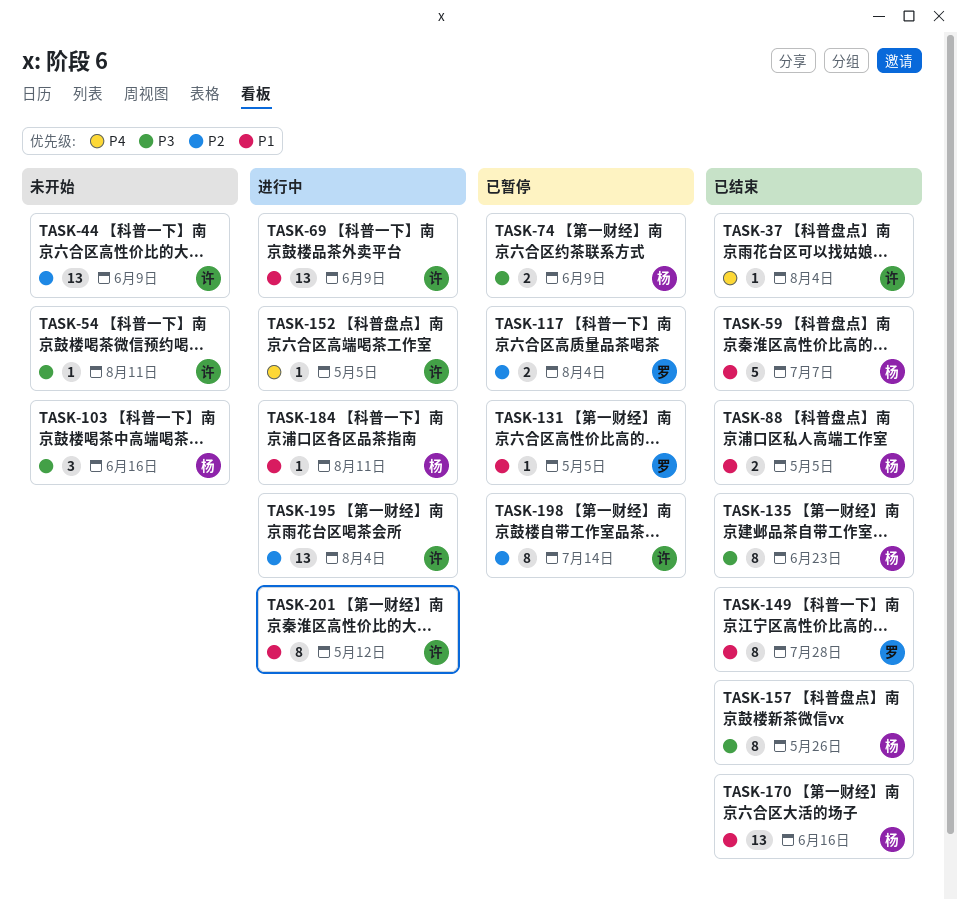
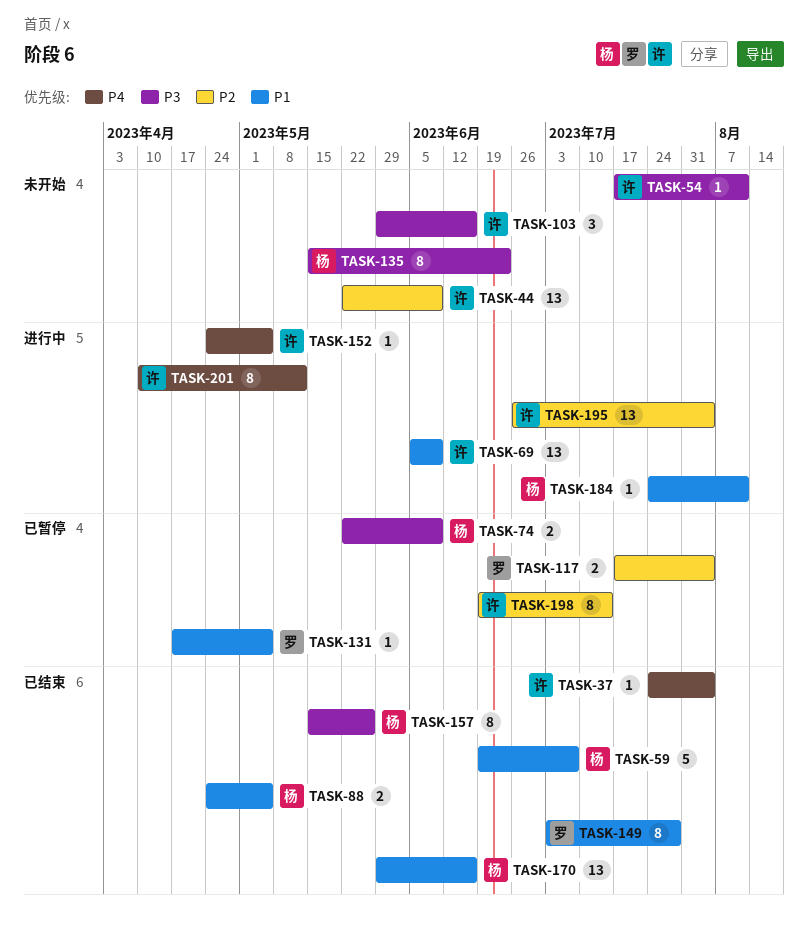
TASK-103, owner: 杨 -> 许
TASK-135, status: 已结束 -> 未开始
TASK-201, priority: P1 -> P4

